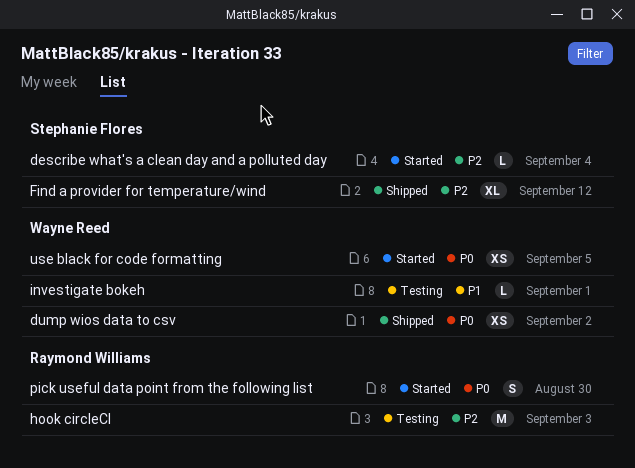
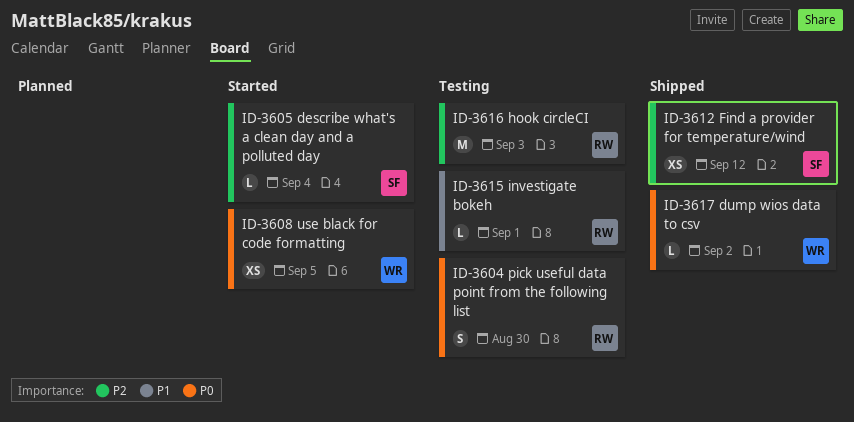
dump wios data to csv, estimate: XS -> L
Find a provider for temperature/wind, estimate: XL -> XS
investigate bokeh, owner: Wayne Reed -> Raymond Williams
pick useful data point from the following list, status: Started -> Testing

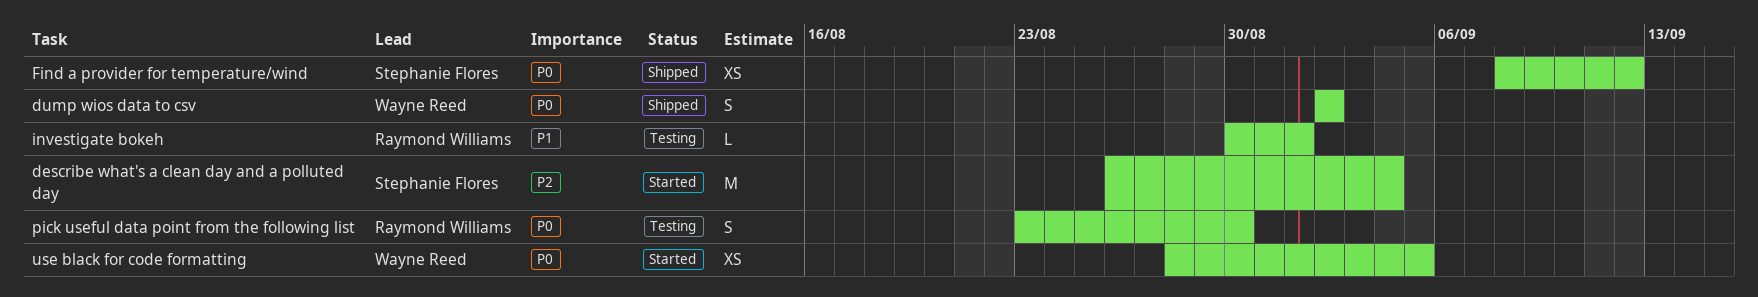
describe what's a clean day and a polluted day, estimate: L -> M
dump wios data to csv, estimate: L -> S
Find a provider for temperature/wind, priority: P2 -> P0
hook circleCI: present -> none

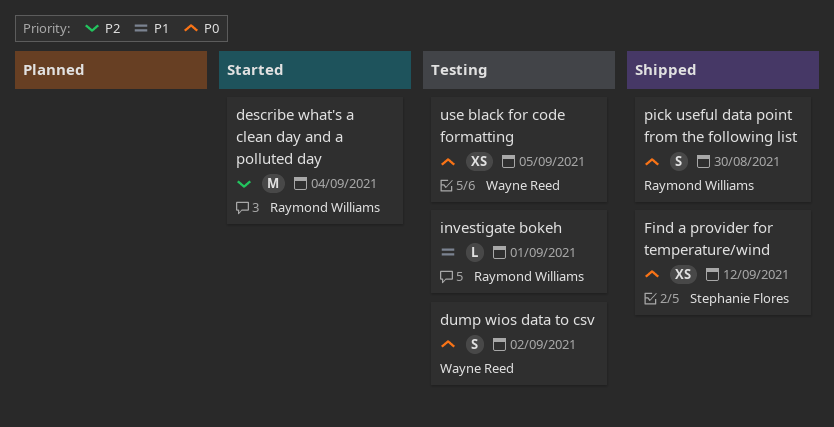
describe what's a clean day and a polluted day, owner: Stephanie Flores -> Raymond Williams
dump wios data to csv, status: Shipped -> Testing
pick useful data point from the following list, status: Testing -> Shipped
use black for code formatting, status: Started -> Testing

